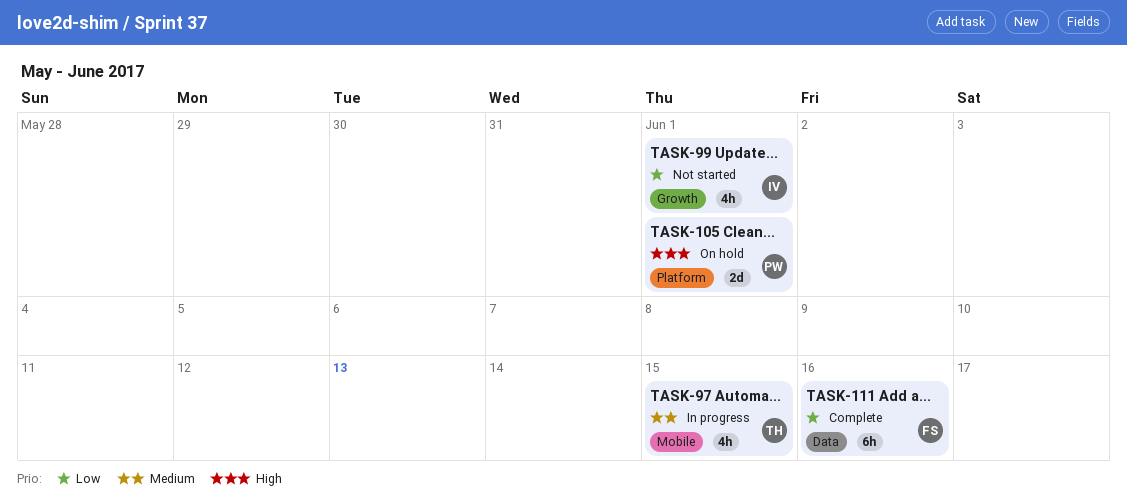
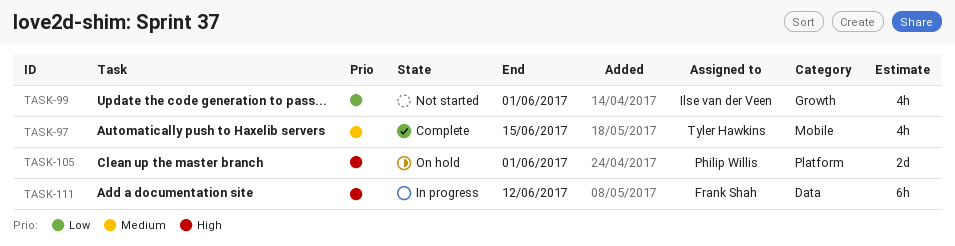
TASK-97, status: In progress -> Complete
TASK-111, status: Complete -> In progress
TASK-111, priority: Low -> High
TASK-111, due: Jun 16 -> Jun 12

